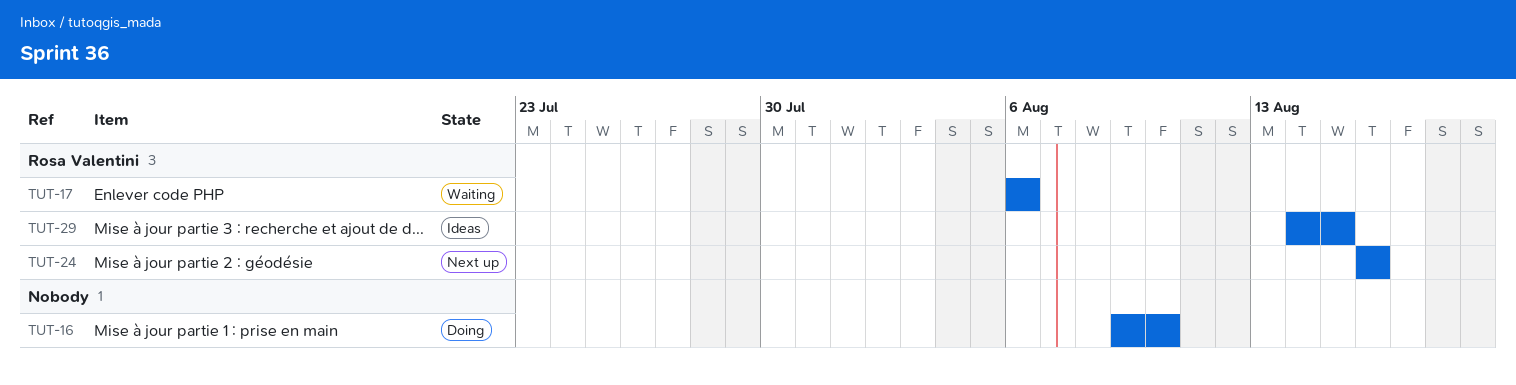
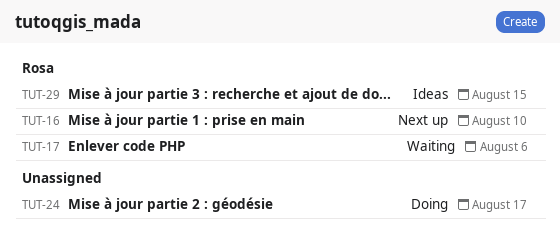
TUT-16, status: Doing -> Next up
TUT-16, owner: none -> Rosa Valentini
TUT-24, status: Next up -> Doing
TUT-24, owner: Rosa Valentini -> none
TUT-24, due: Aug 16 -> Aug 17

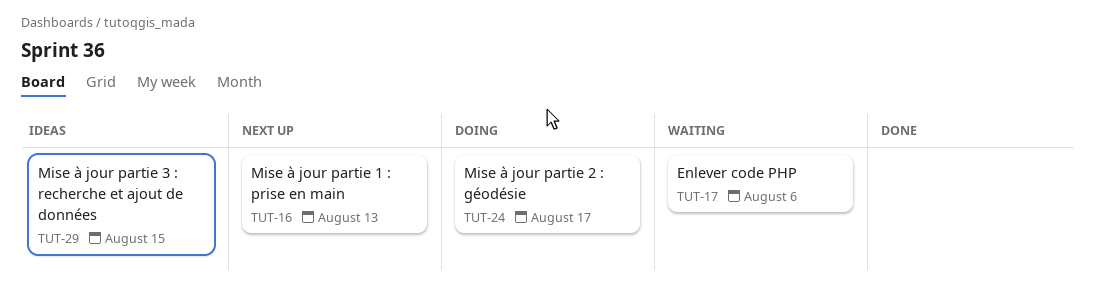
TUT-16, due: Aug 10 -> Aug 13

